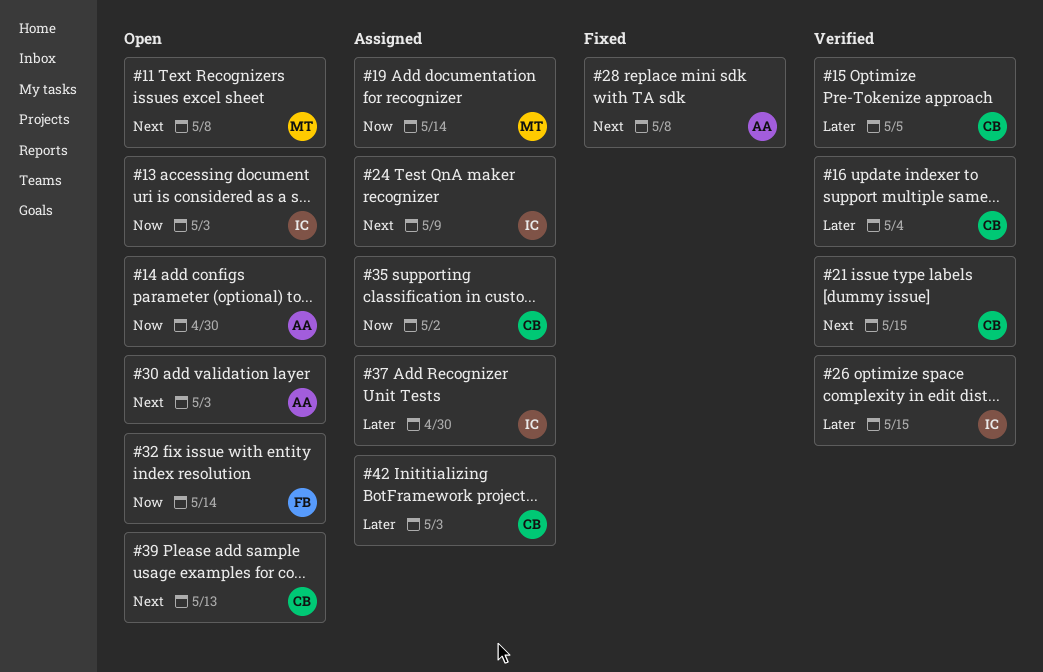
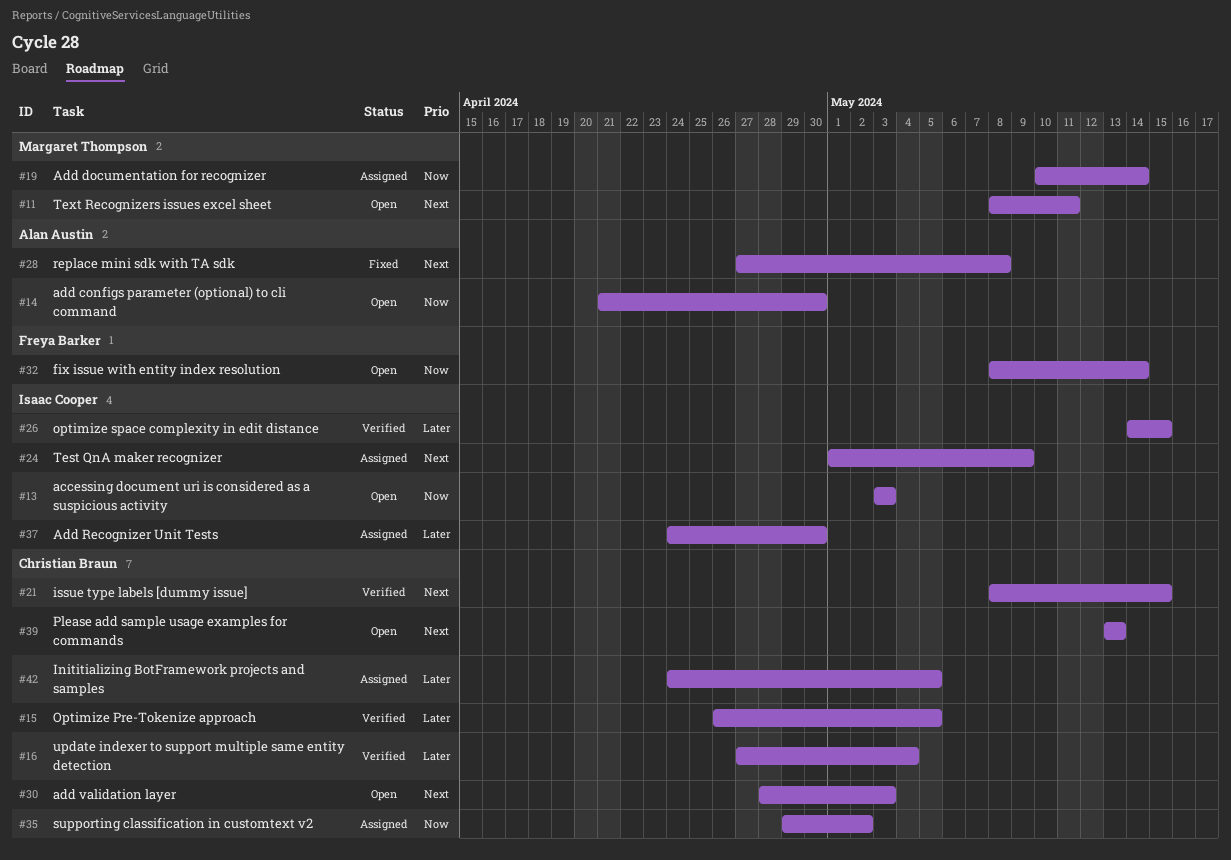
#11, due: May 8 -> May 11
#30, owner: Alan Austin -> Christian Braun
#42, due: May 3 -> May 5

